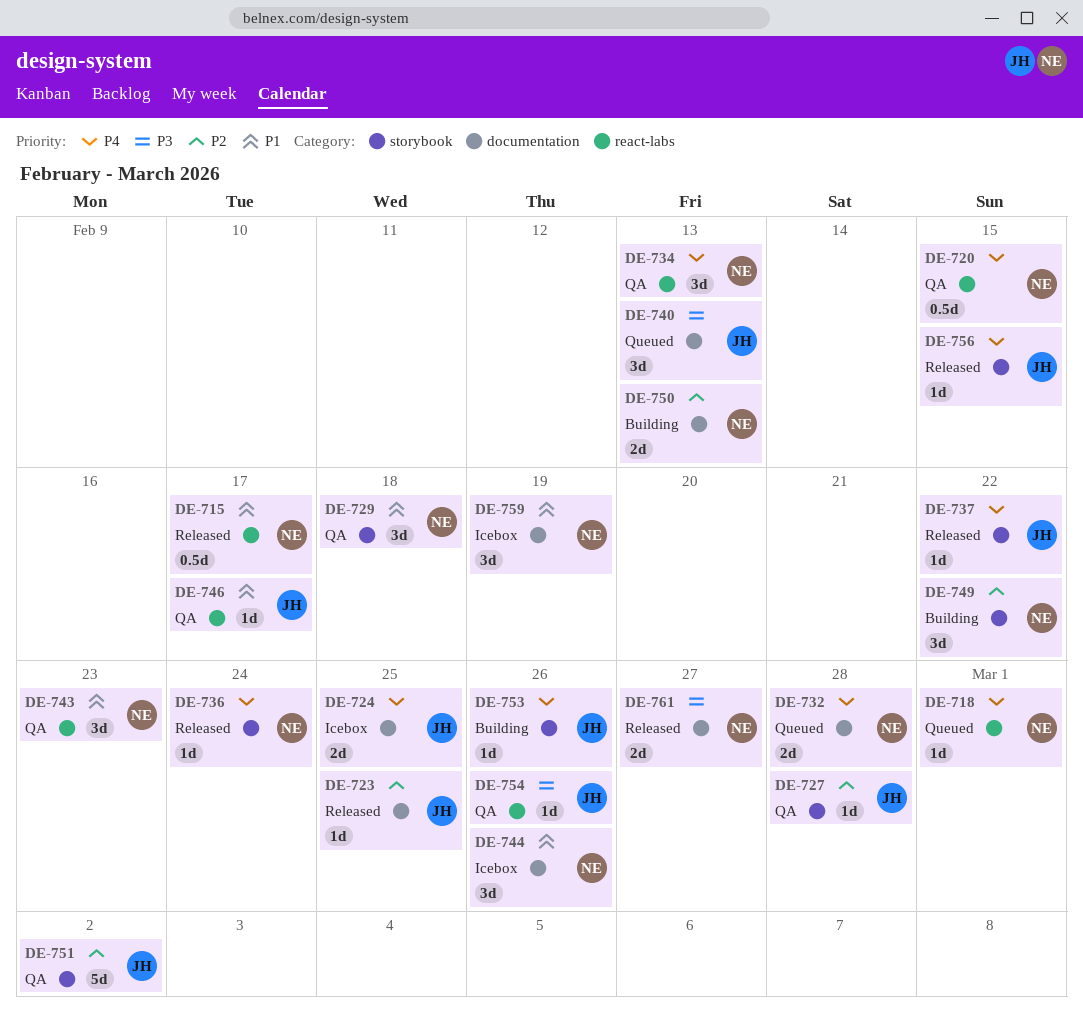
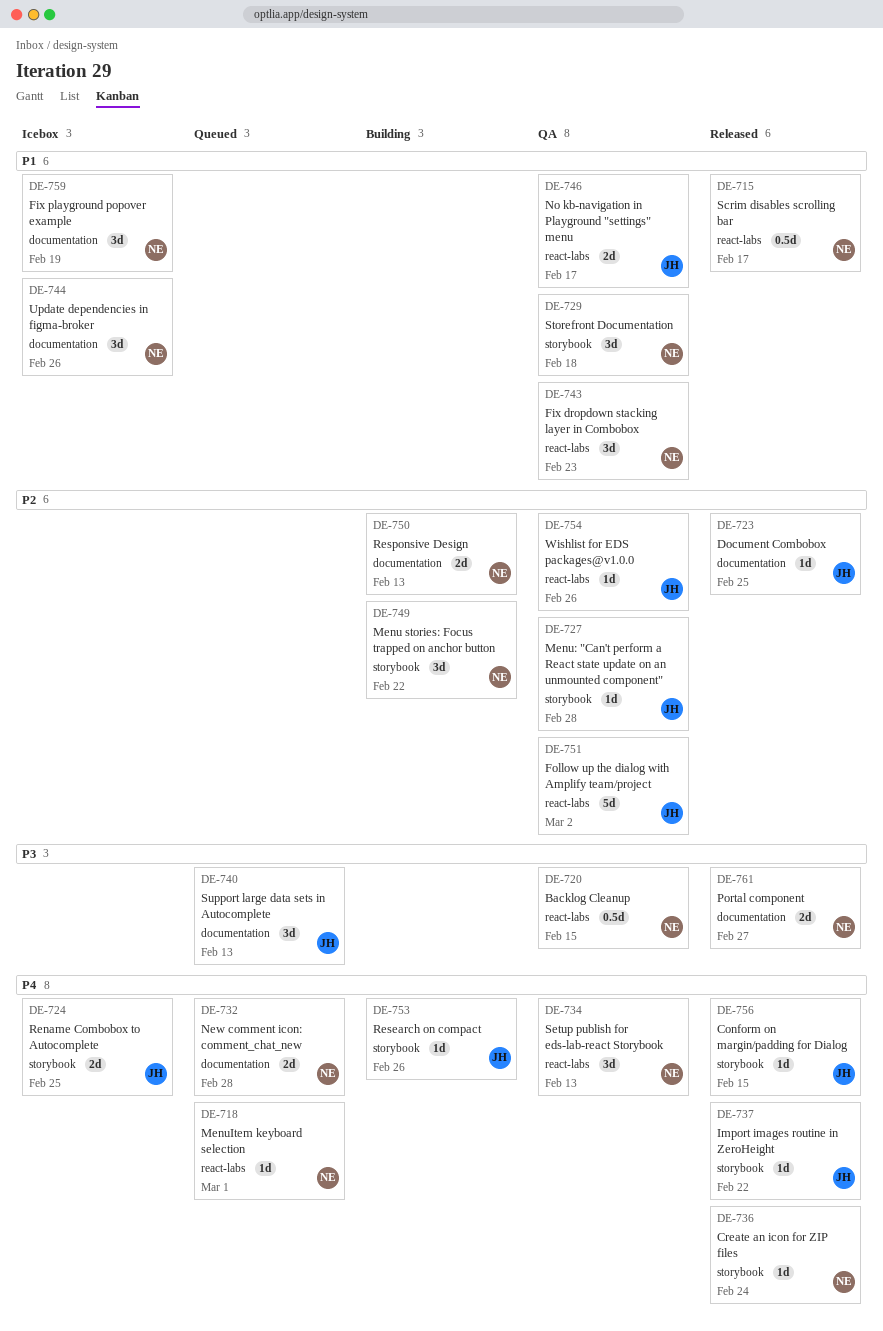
DE-720, priority: P4 -> P3
DE-724, label: documentation -> storybook
DE-746, estimate: 1d -> 2d
DE-751, label: storybook -> react-labs
DE-754, priority: P3 -> P2

